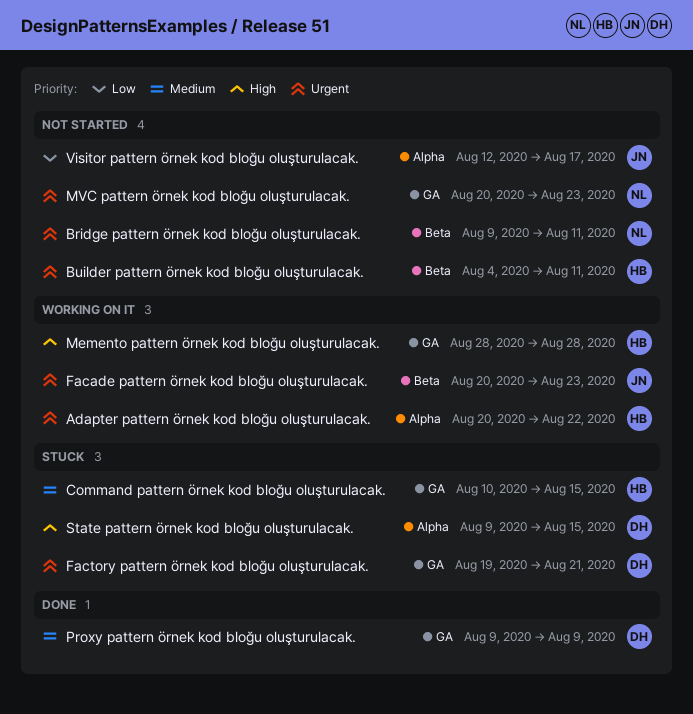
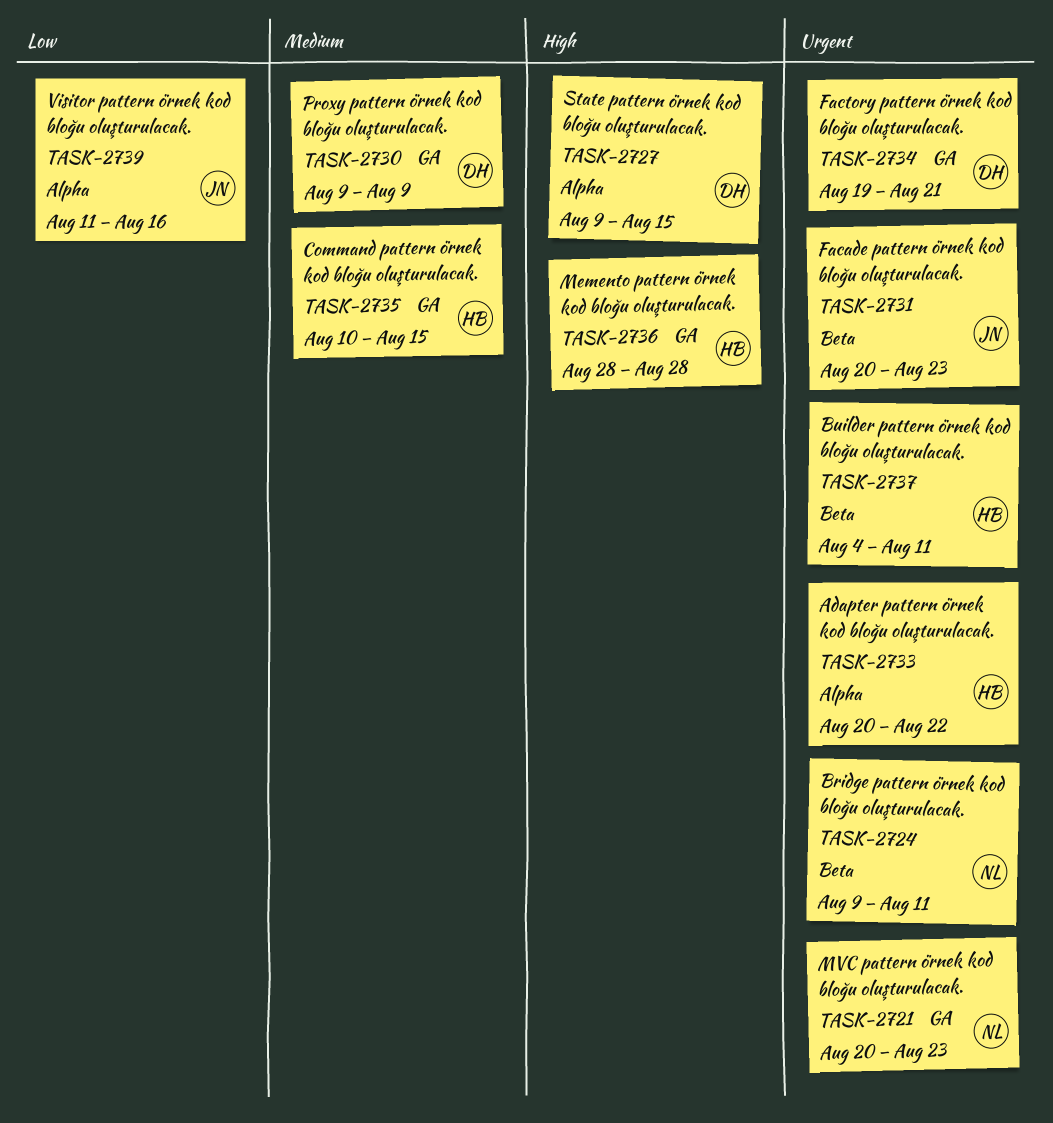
Visitor pattern örnek kod bloğu oluşturulacak., start: Aug 12 -> Aug 11
Visitor pattern örnek kod bloğu oluşturulacak., due: Aug 17 -> Aug 16

